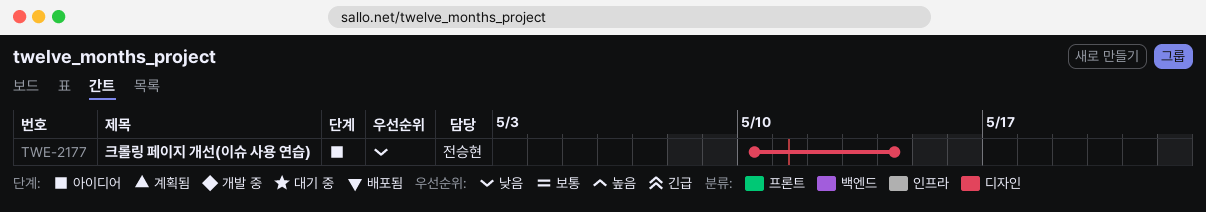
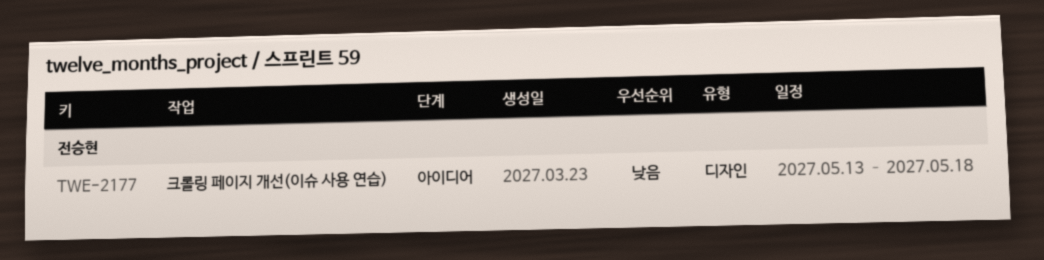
TWE-2177, start: May 10 -> May 13
TWE-2177, due: May 14 -> May 18

